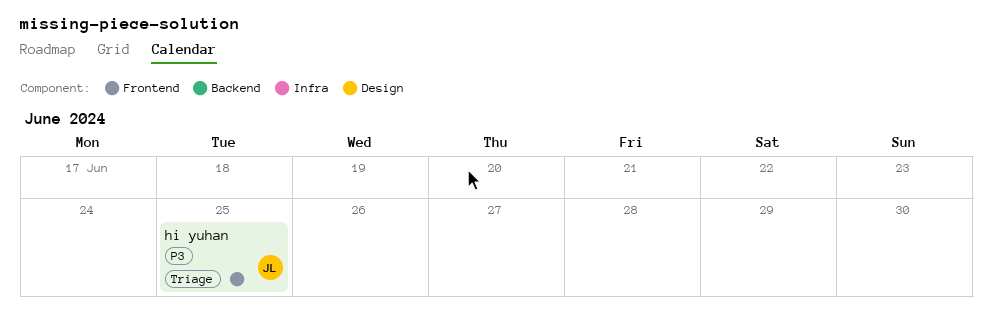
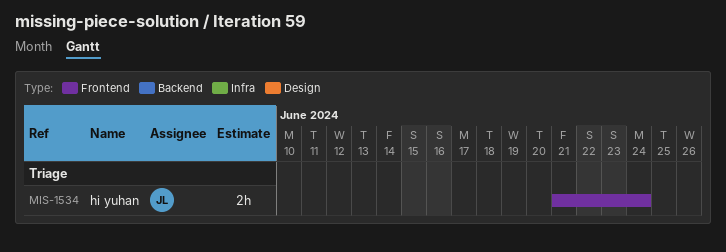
hi yuhan, due: Jun 25 -> Jun 24

